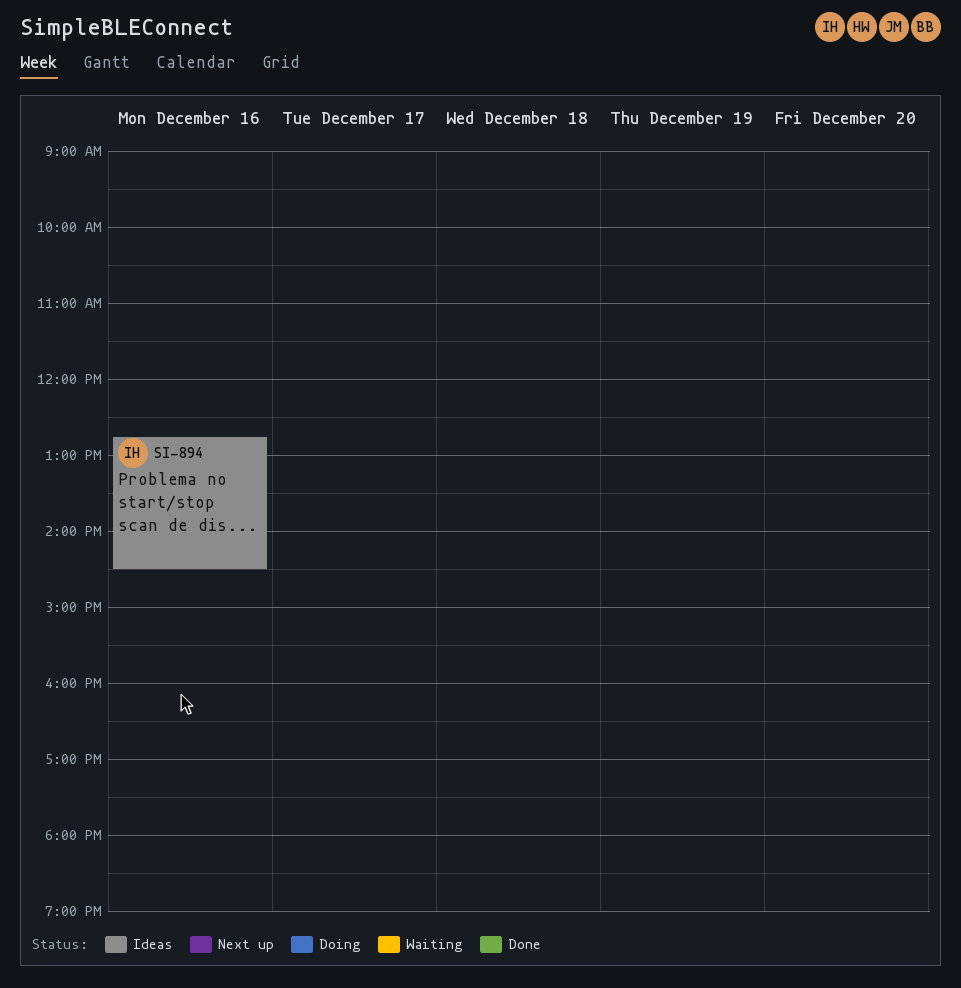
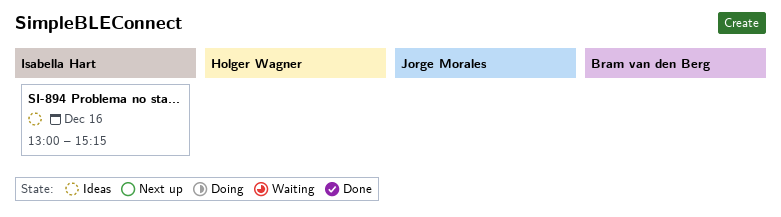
SI-894, begins: 12:45 -> 13:00
SI-894, ends: 14:30 -> 15:15

